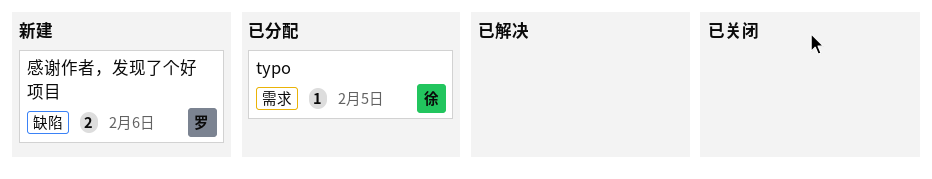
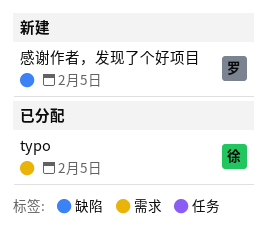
感谢作者，发现了个好项目, due: Feb 6 -> Feb 5

